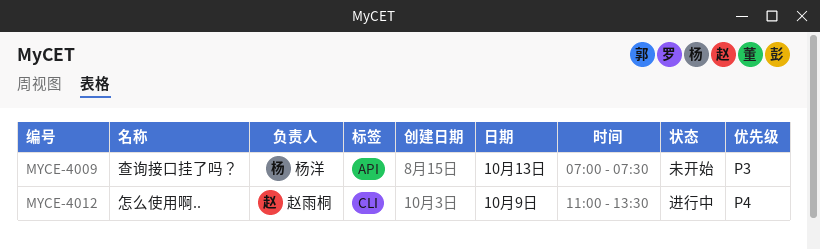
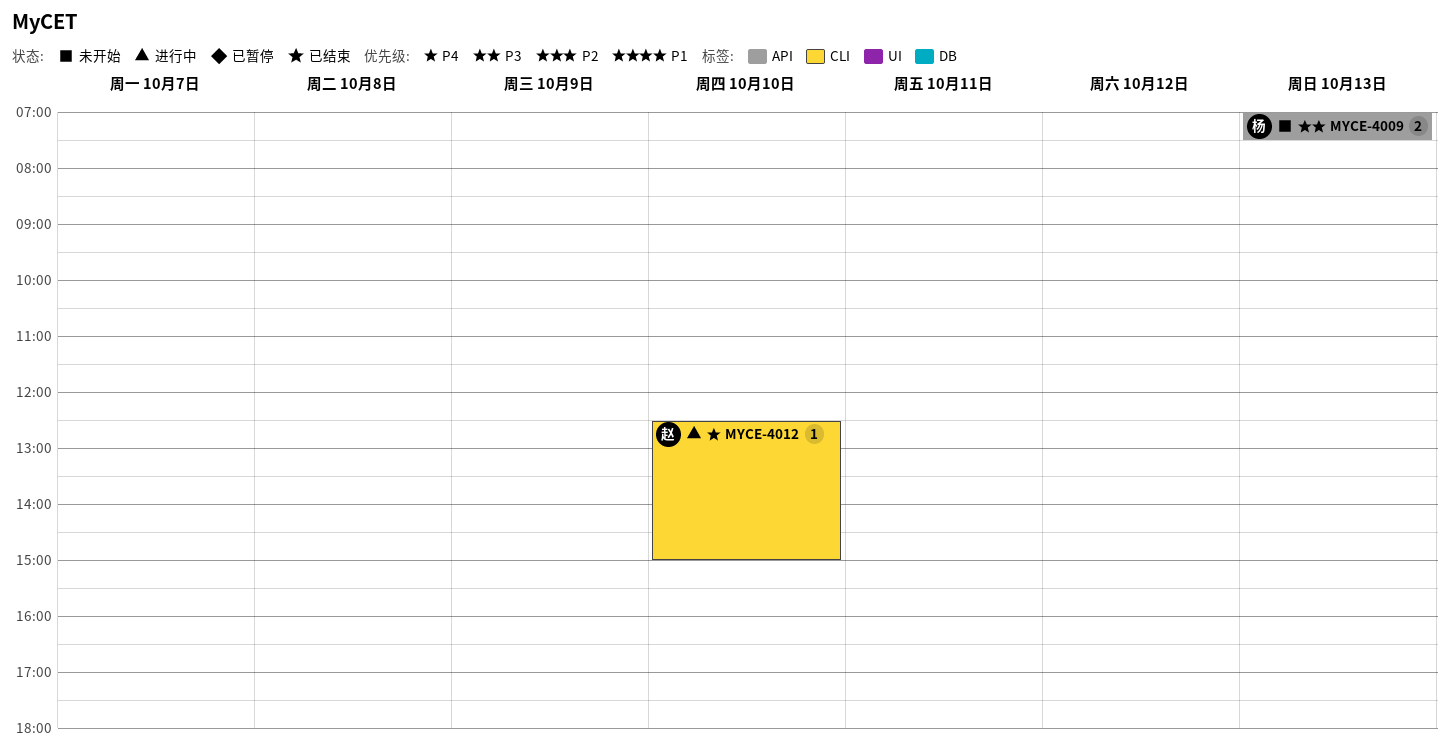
MYCE-4012, day: Oct 9 -> Oct 10
MYCE-4012, begins: 11:00 -> 12:30
MYCE-4012, ends: 13:30 -> 15:00

